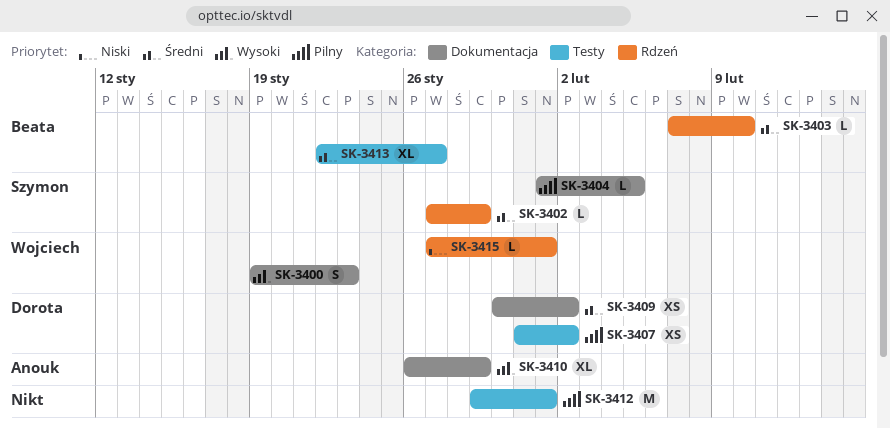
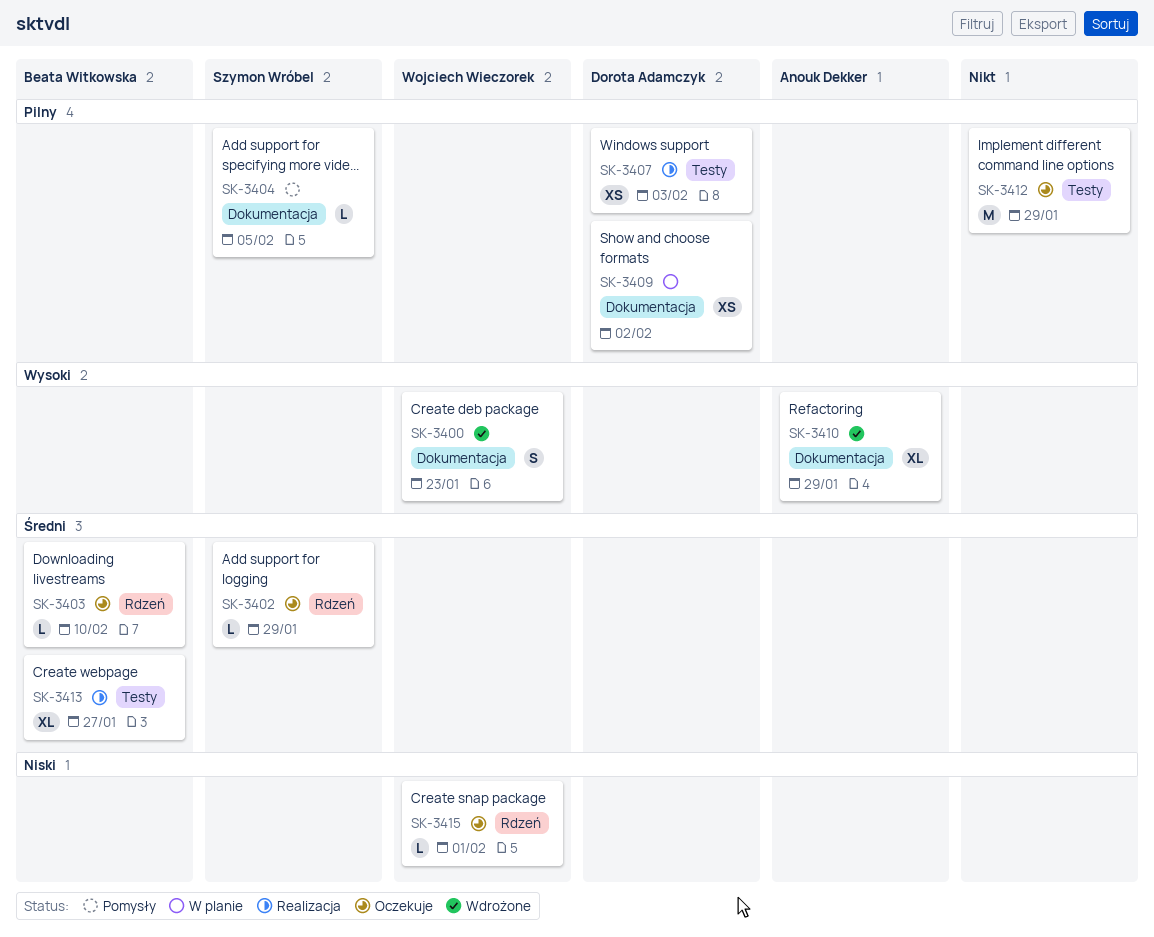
SK-3407, due: Feb 2 -> Feb 3
SK-3409, priority: Średni -> Pilny
SK-3412, due: Feb 1 -> Jan 29

